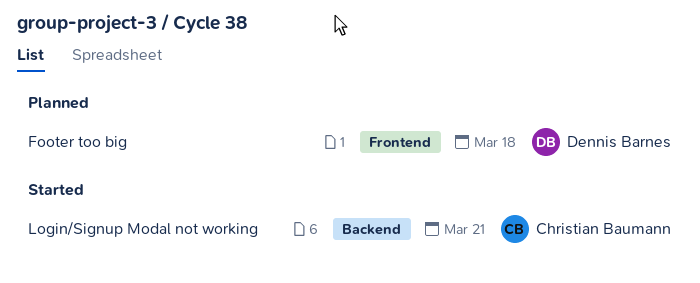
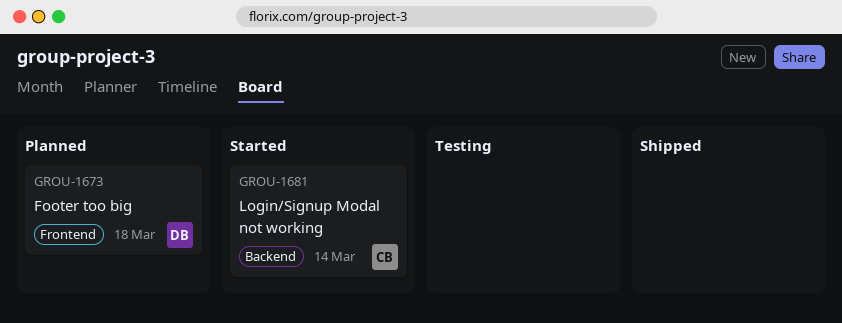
Login/Signup Modal not working, due: Mar 21 -> Mar 14

